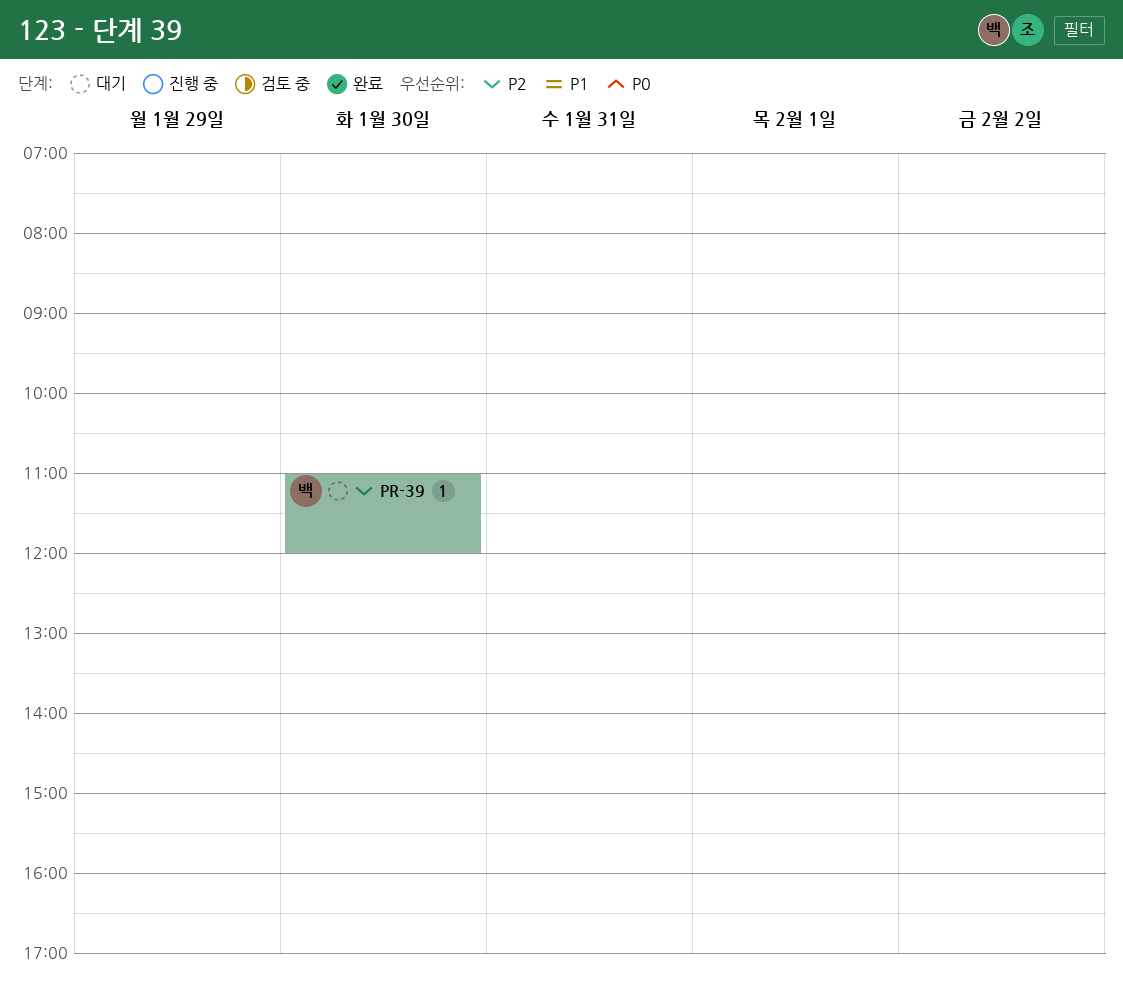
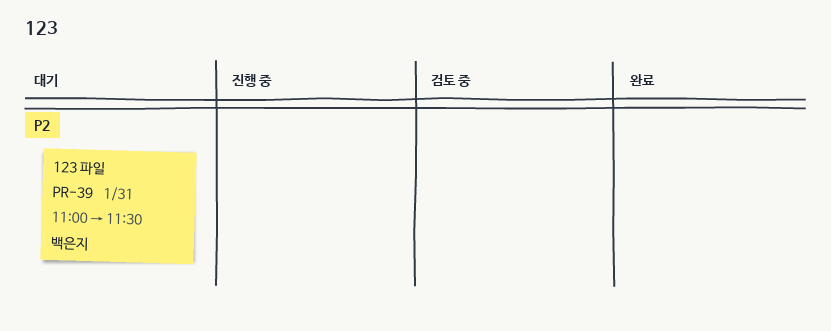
PR-39, day: Jan 30 -> Jan 31
PR-39, ends: 12:00 -> 11:30

